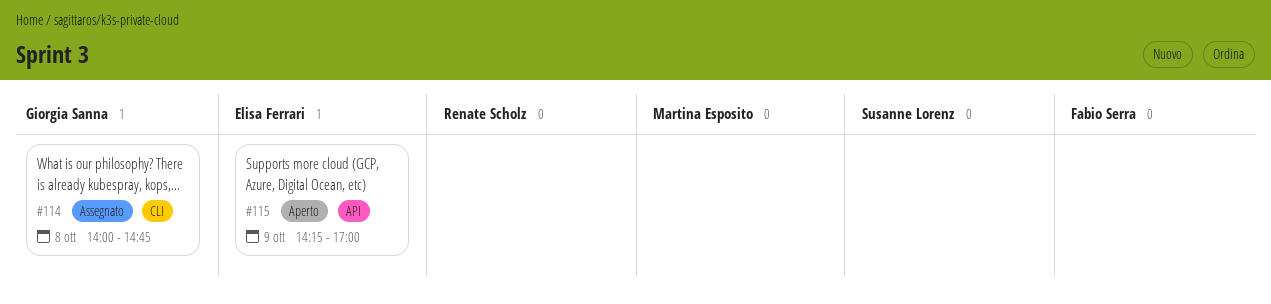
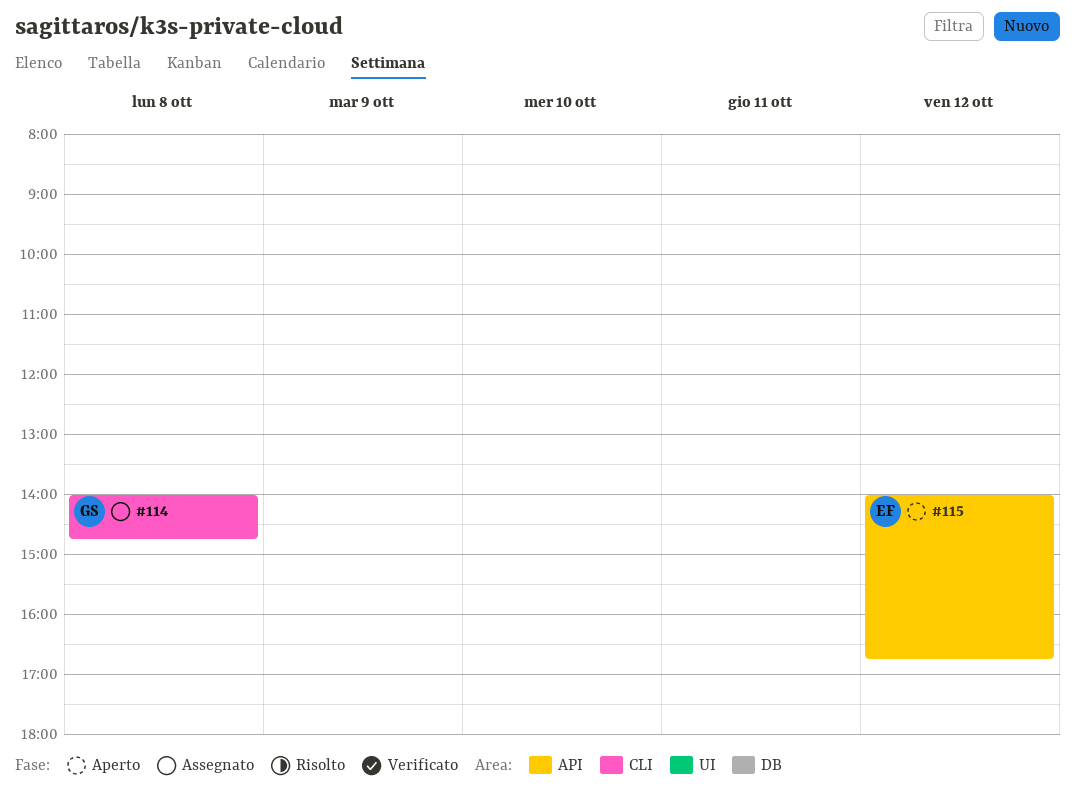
#115, day: Oct 9 -> Oct 12
#115, begins: 14:15 -> 14:00
#115, ends: 17:00 -> 16:45

